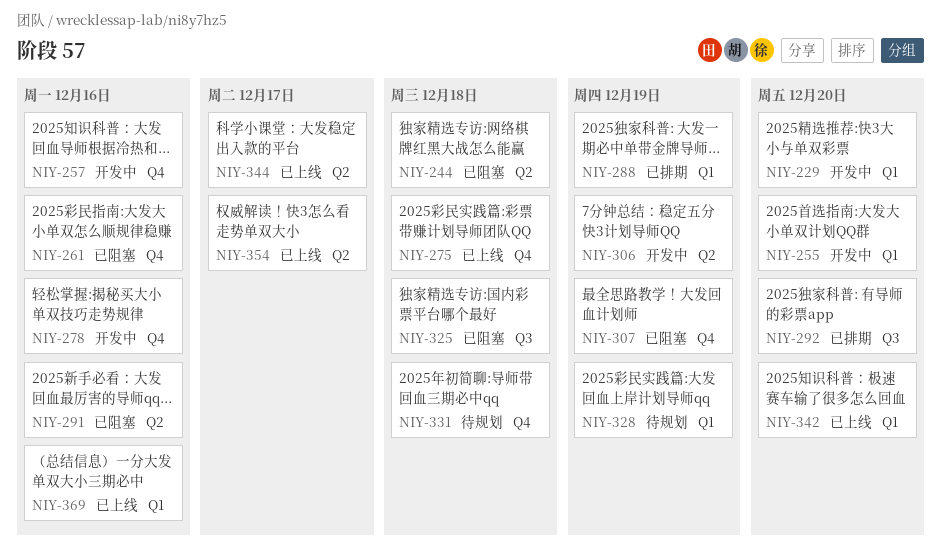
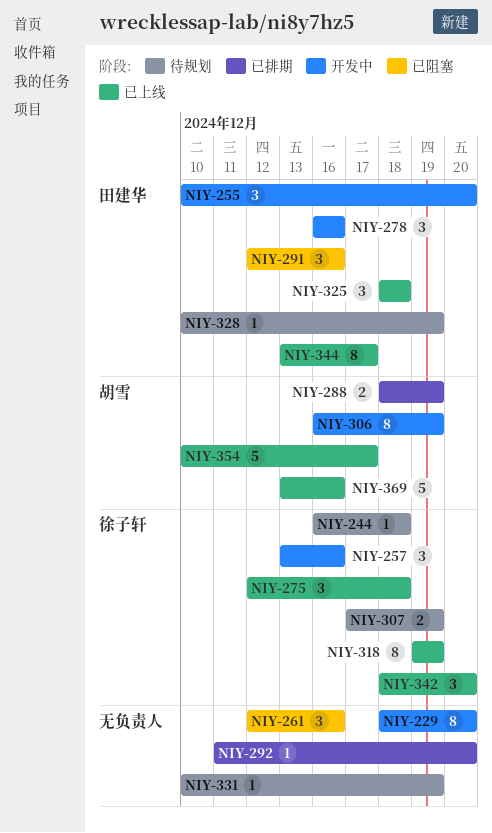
NIY-244, status: 已阻塞 -> 待规划
NIY-307, status: 已阻塞 -> 待规划
NIY-318: none -> present
NIY-325, status: 已阻塞 -> 已上线
NIY-331, due: Dec 18 -> Dec 19

